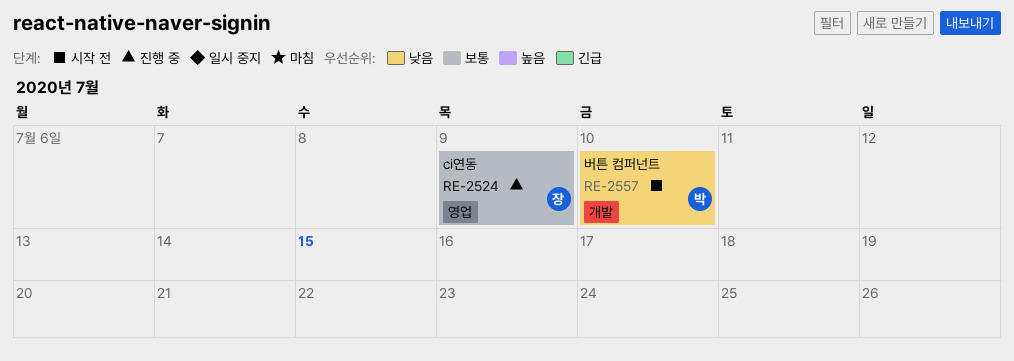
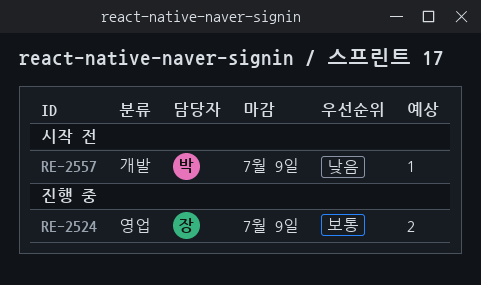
RE-2557, due: Jul 10 -> Jul 9

